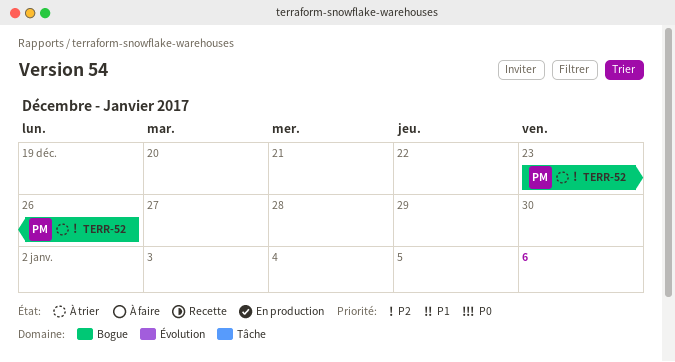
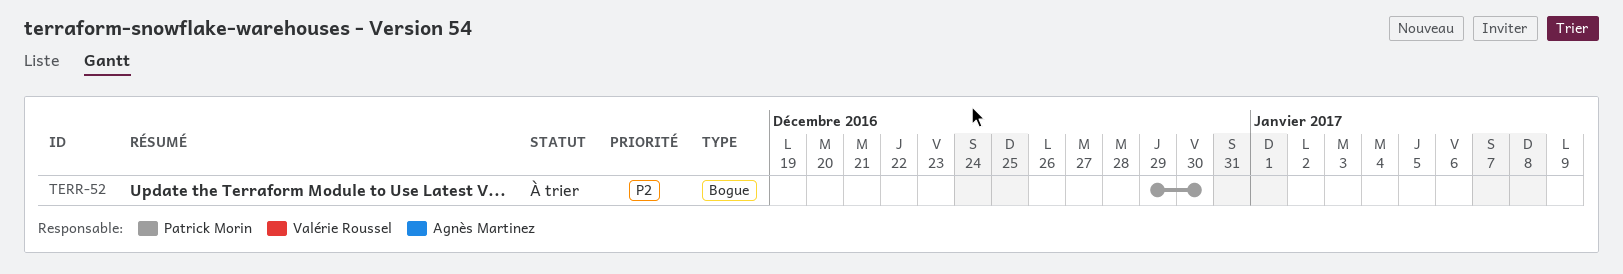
TERR-52, start: Dec 23 -> Dec 29
TERR-52, due: Dec 26 -> Dec 30

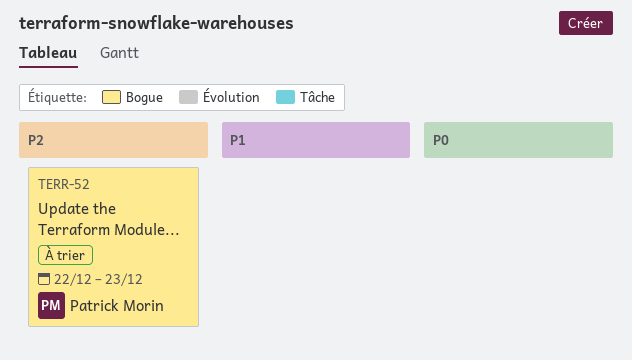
TERR-52, start: Dec 29 -> Dec 22
TERR-52, due: Dec 30 -> Dec 23

